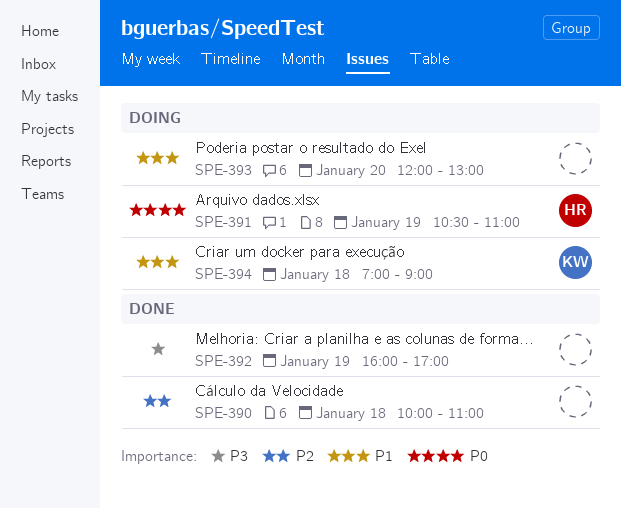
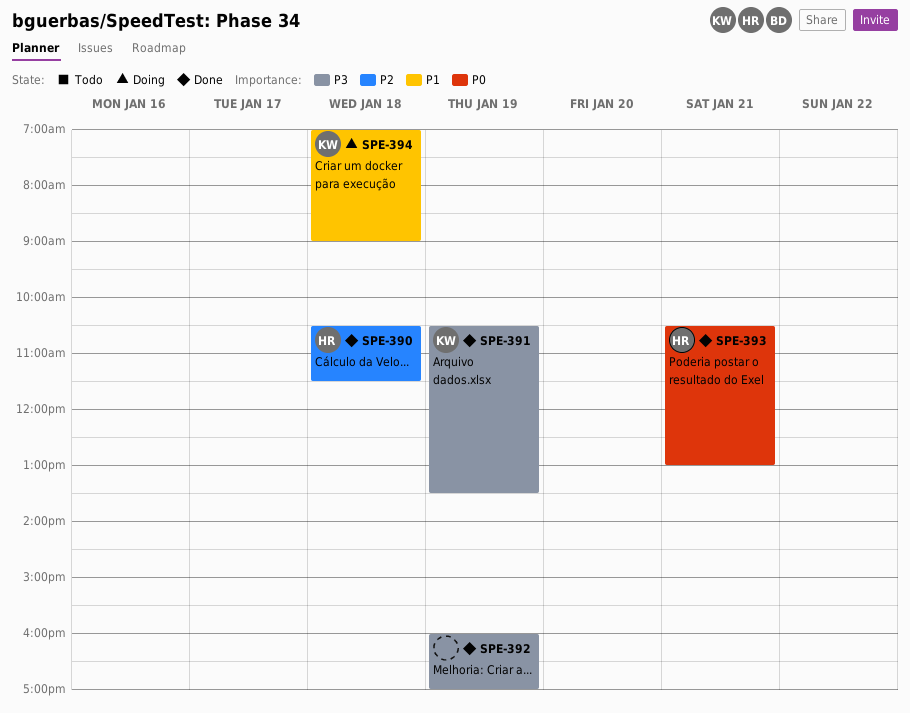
SPE-390, owner: none -> HR
SPE-390, begins: 10:00 -> 10:30
SPE-390, ends: 11:00 -> 11:30
SPE-391, status: Doing -> Done
SPE-391, owner: HR -> KW
SPE-391, priority: P0 -> P3
SPE-391, ends: 11:00 -> 13:30
SPE-393, status: Doing -> Done
SPE-393, owner: none -> HR
SPE-393, priority: P1 -> P0
SPE-393, day: Jan 20 -> Jan 21
SPE-393, begins: 12:00 -> 10:30

